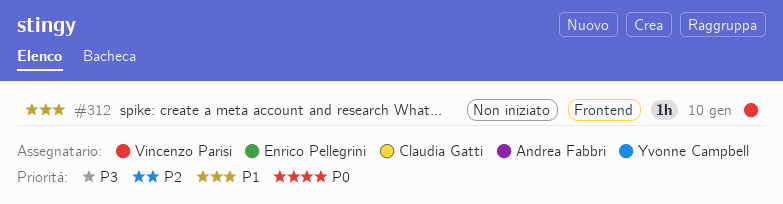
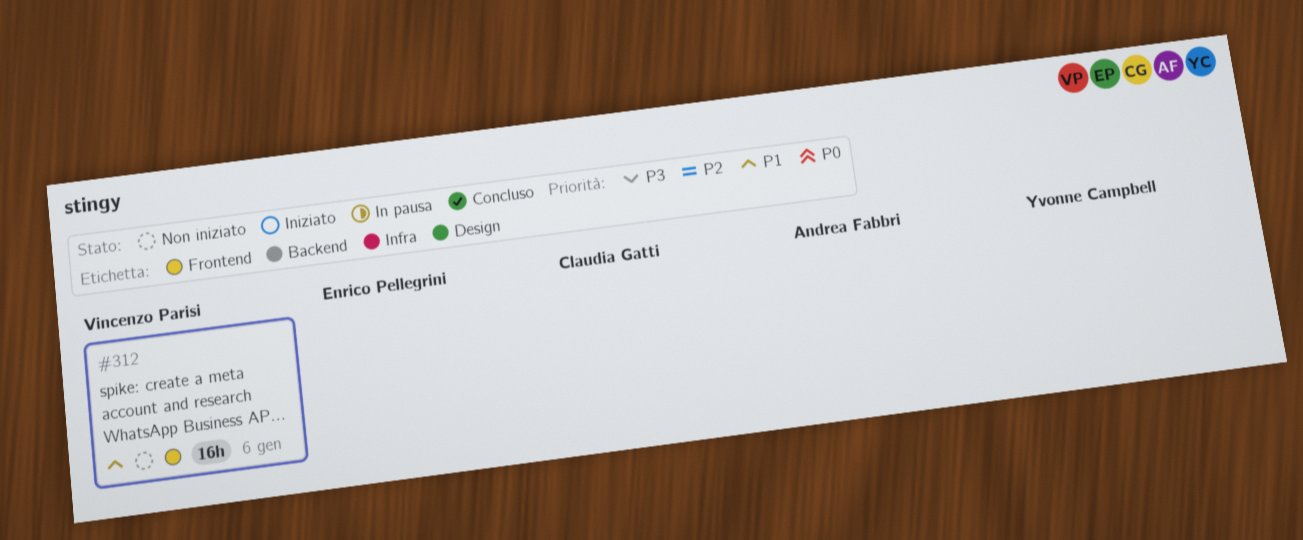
#312, estimate: 1h -> 16h
#312, due: Jan 10 -> Jan 6

